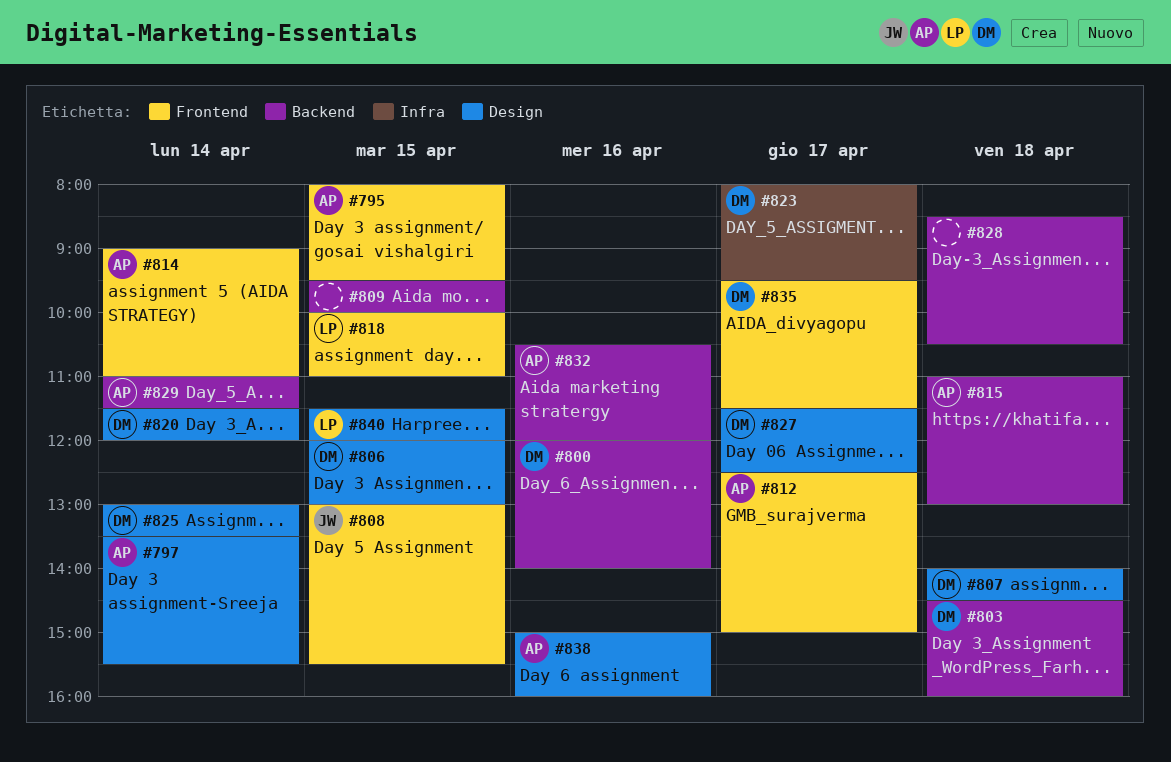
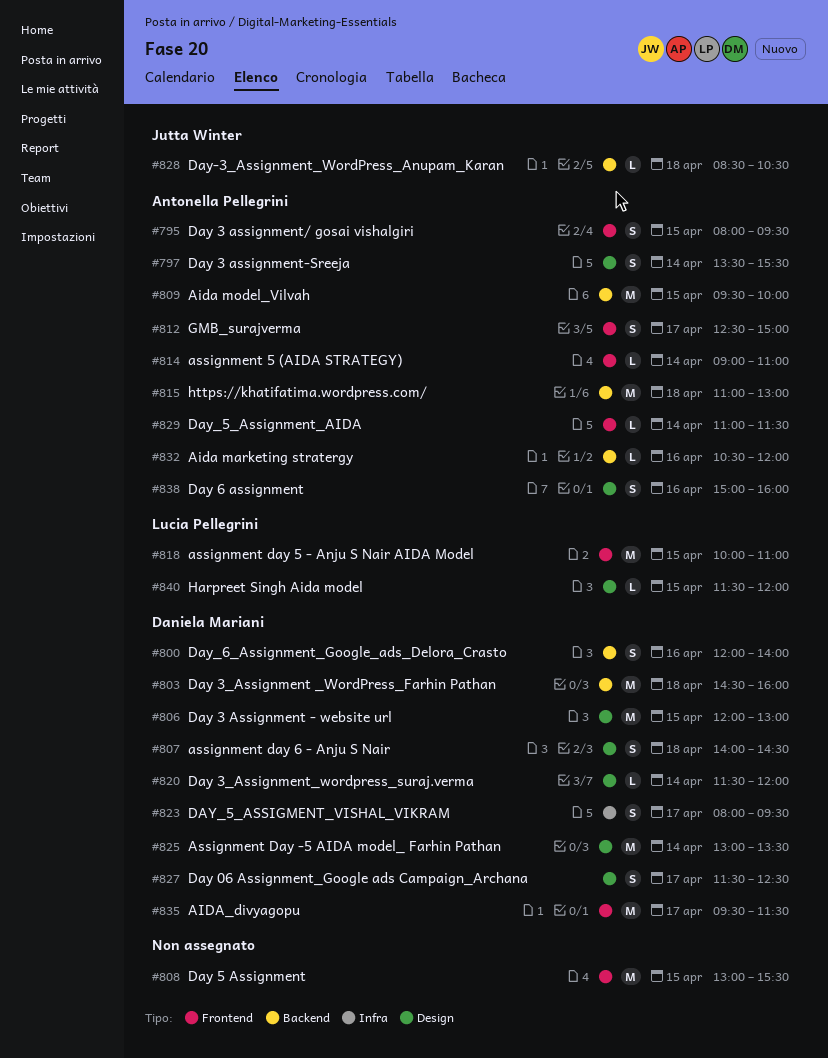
#808, owner: Jutta Winter -> none
#809, owner: none -> Antonella Pellegrini
#828, owner: none -> Jutta Winter
#829, label: Backend -> Frontend

